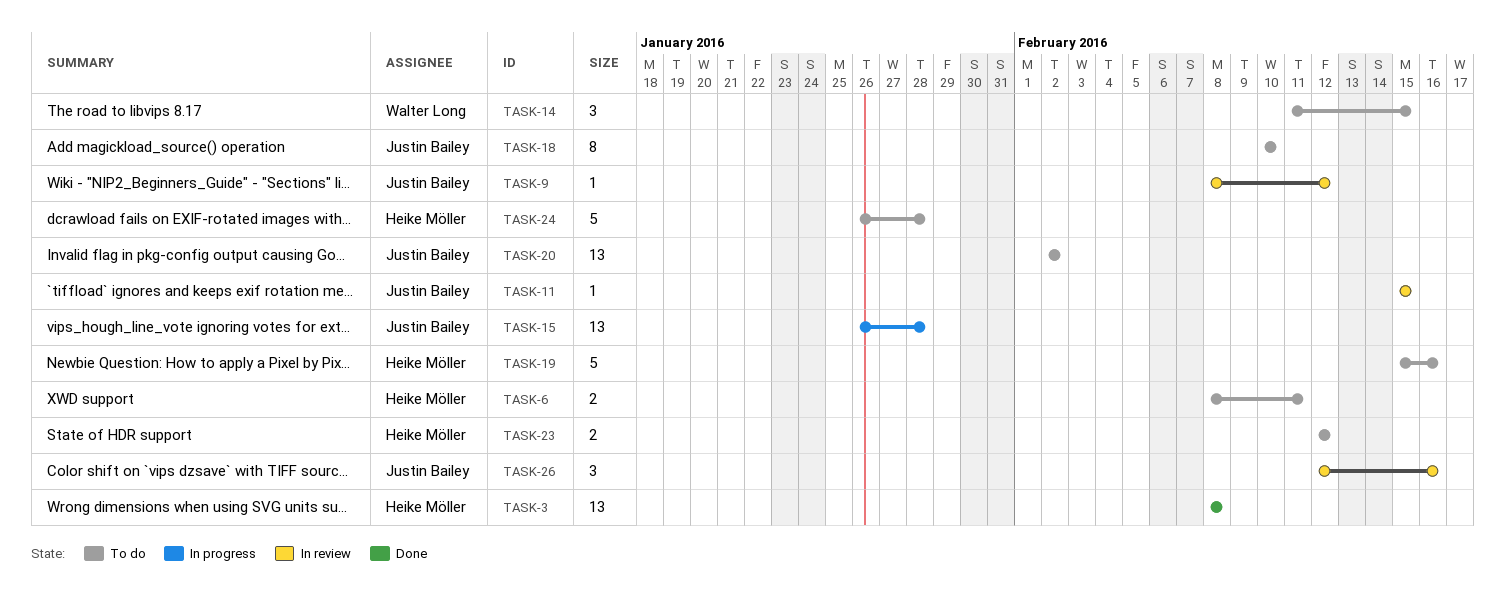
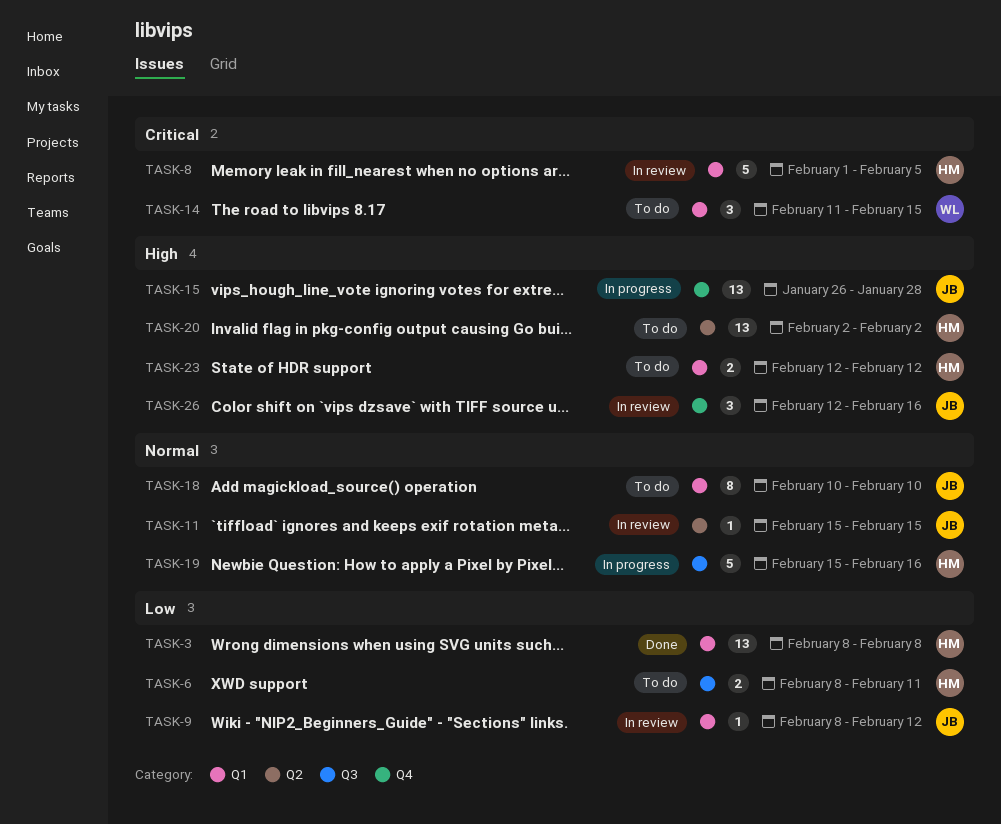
TASK-8: none -> present
TASK-19, status: To do -> In progress
TASK-20, owner: Justin Bailey -> Heike Möller
TASK-24: present -> none

